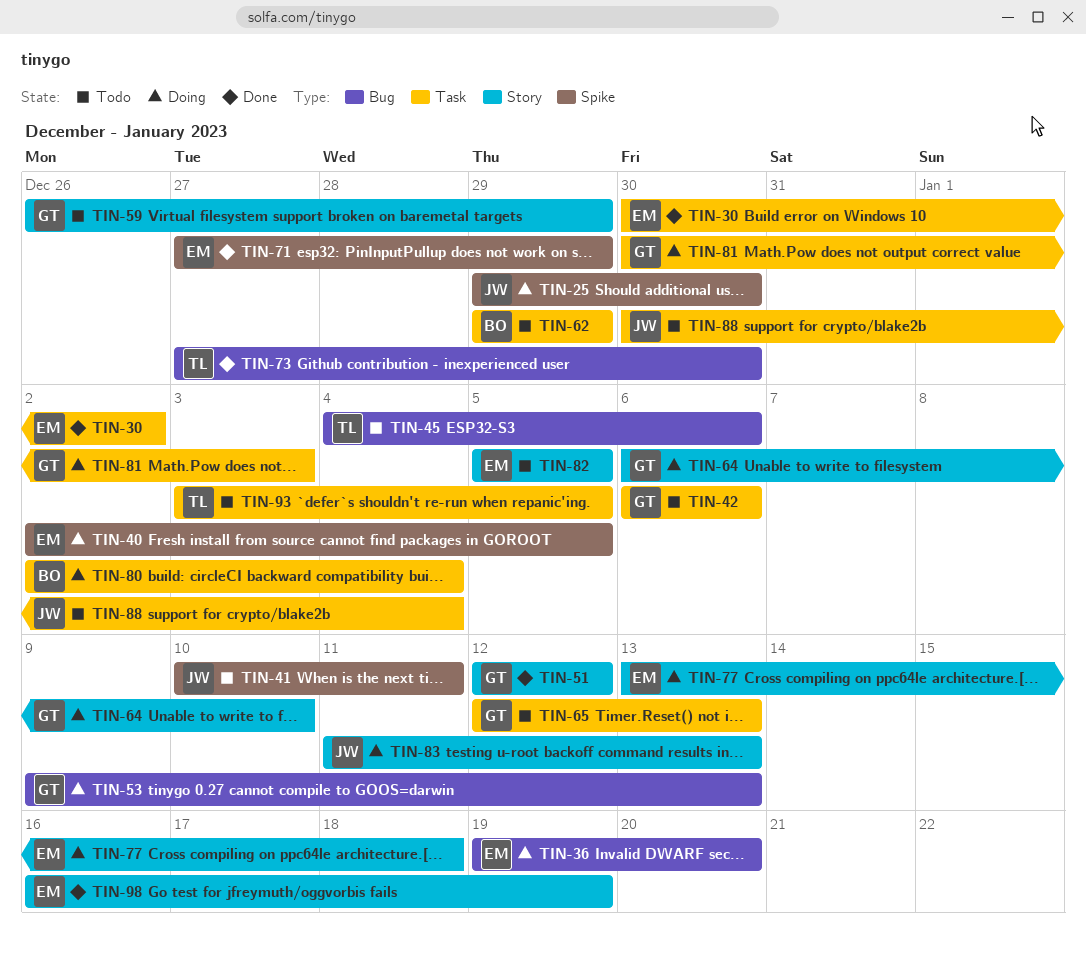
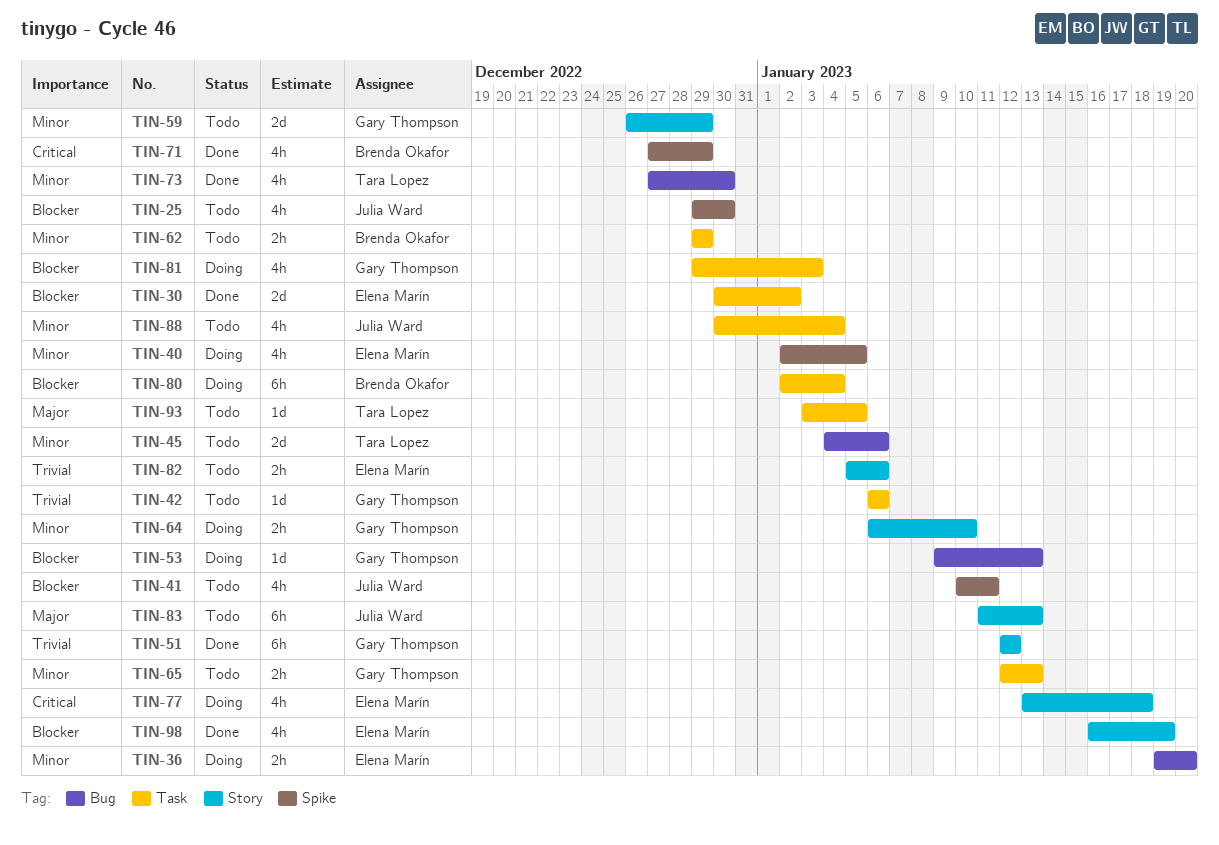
TIN-25, status: Doing -> Todo
TIN-71, owner: Elena Marín -> Brenda Okafor
TIN-81, start: Dec 30 -> Dec 29
TIN-82, due: Jan 5 -> Jan 6
TIN-83, status: Doing -> Todo

